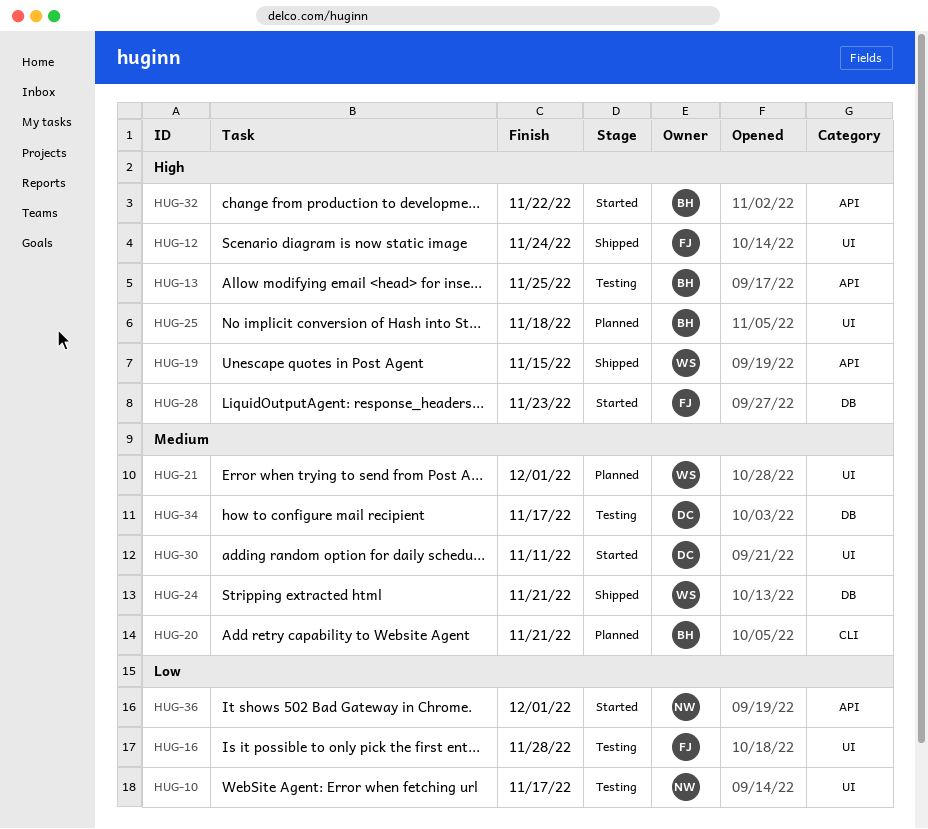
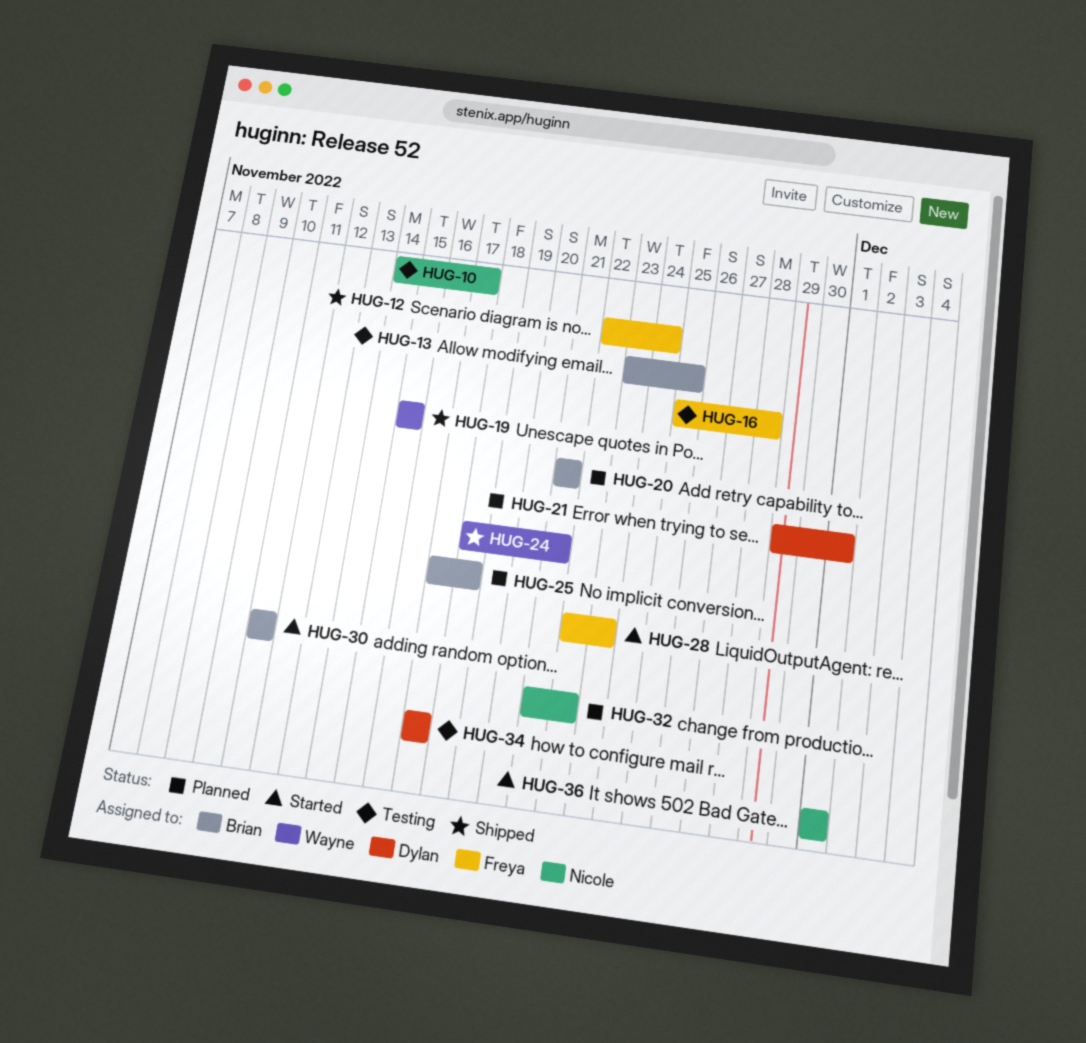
HUG-21, owner: Wayne -> Dylan
HUG-30, owner: Dylan -> Brian
HUG-32, status: Started -> Planned
HUG-32, owner: Brian -> Nicole

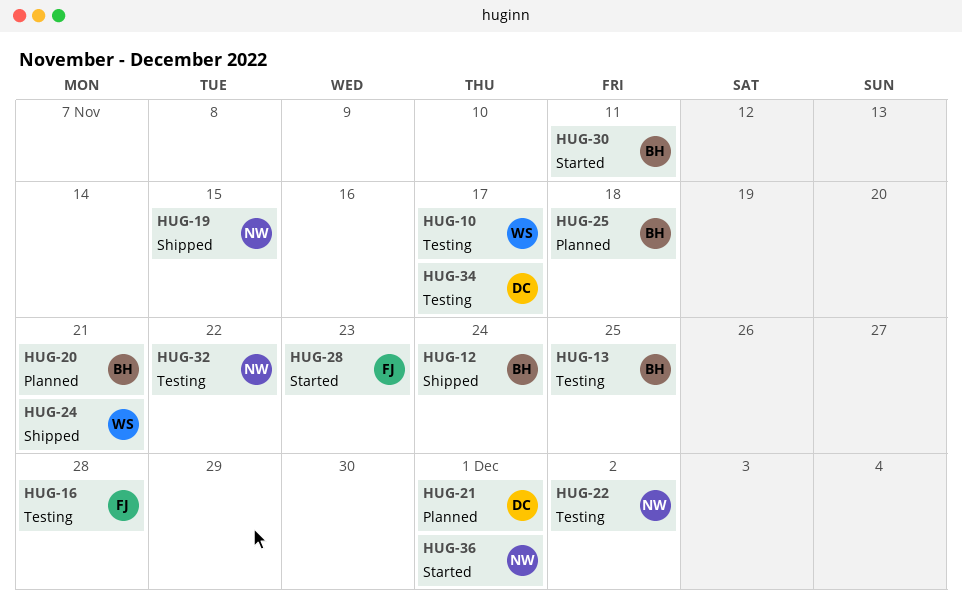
HUG-10, owner: Nicole -> Wayne
HUG-12, owner: Freya -> Brian
HUG-19, owner: Wayne -> Nicole
HUG-22: none -> present
HUG-32, status: Planned -> Testing

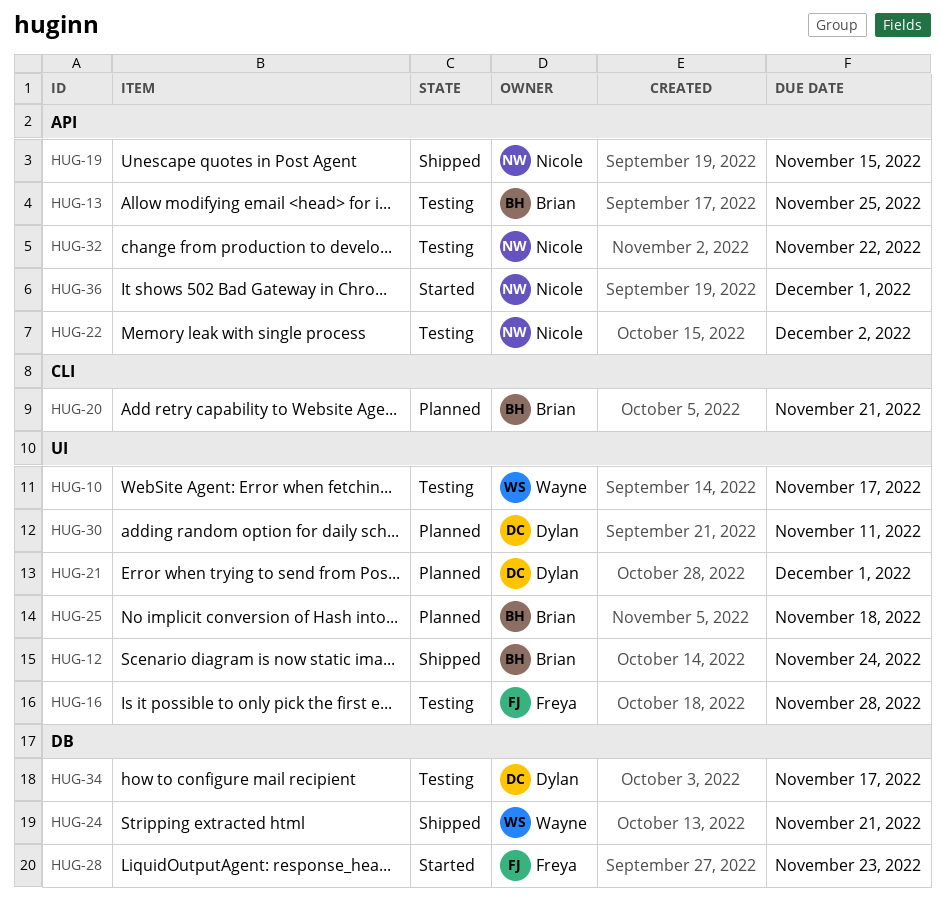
HUG-30, status: Started -> Planned
HUG-30, owner: Brian -> Dylan

